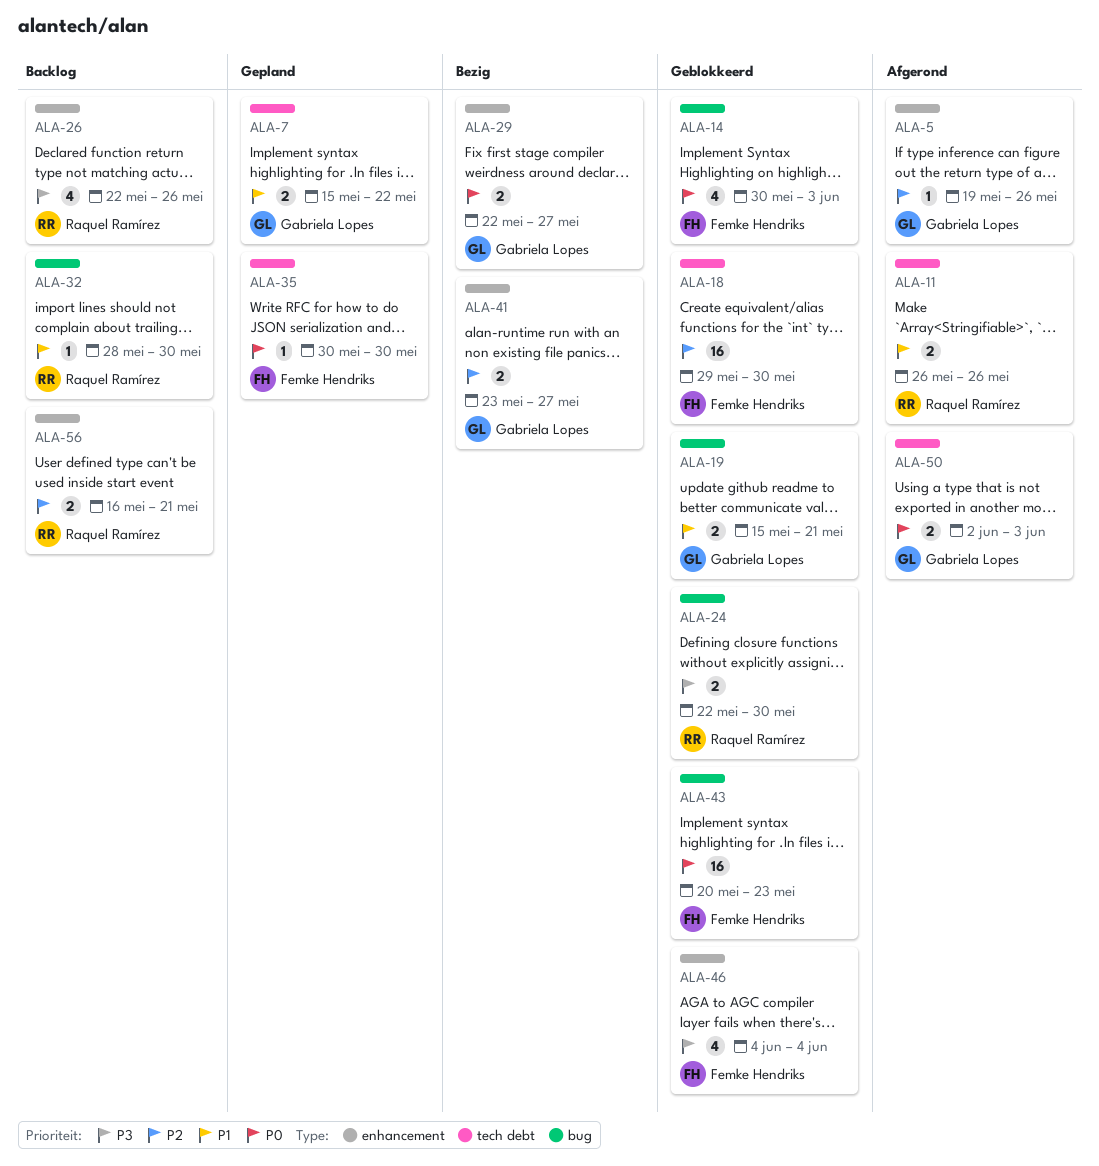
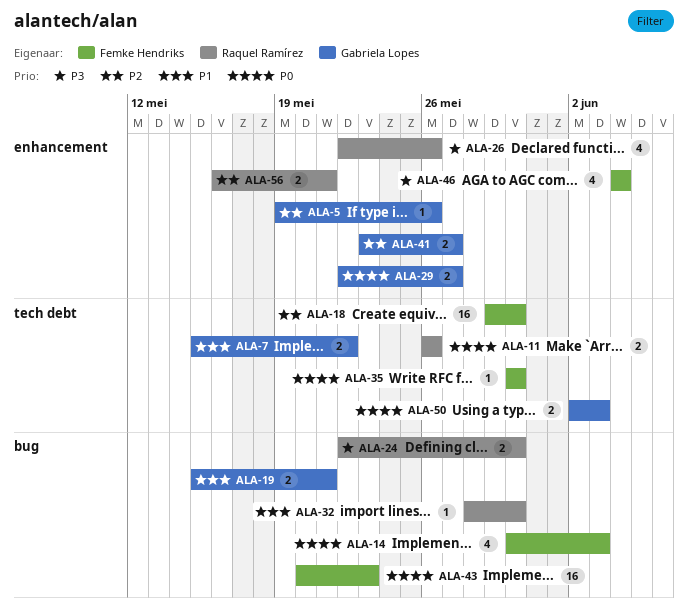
ALA-11, priority: P1 -> P0

